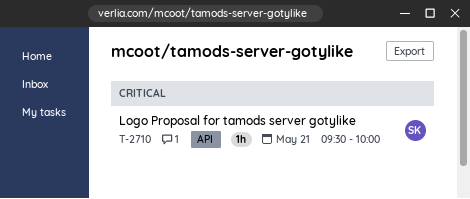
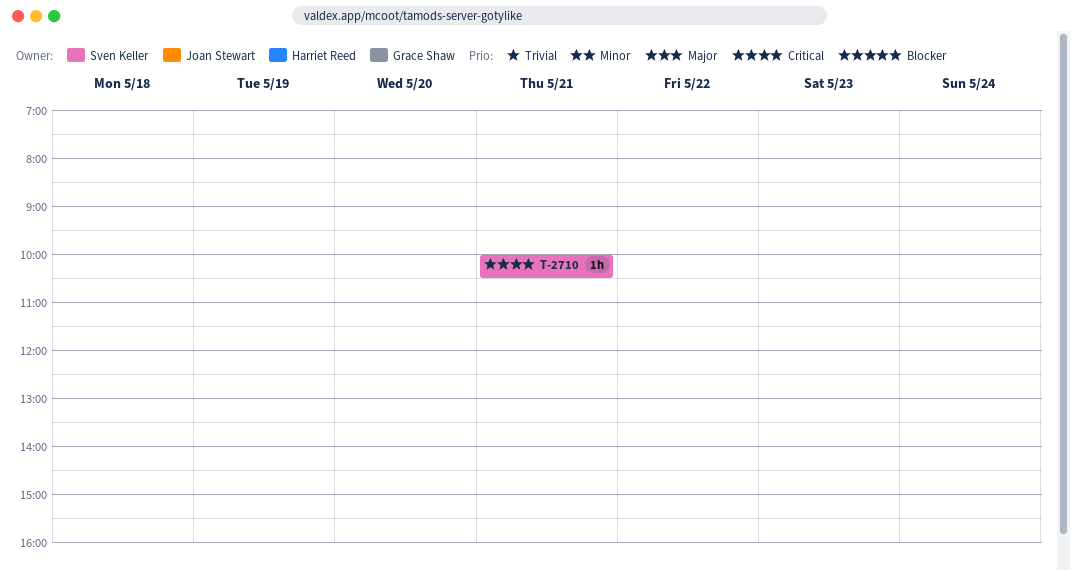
T-2710, begins: 09:30 -> 10:00
T-2710, ends: 10:00 -> 10:30

